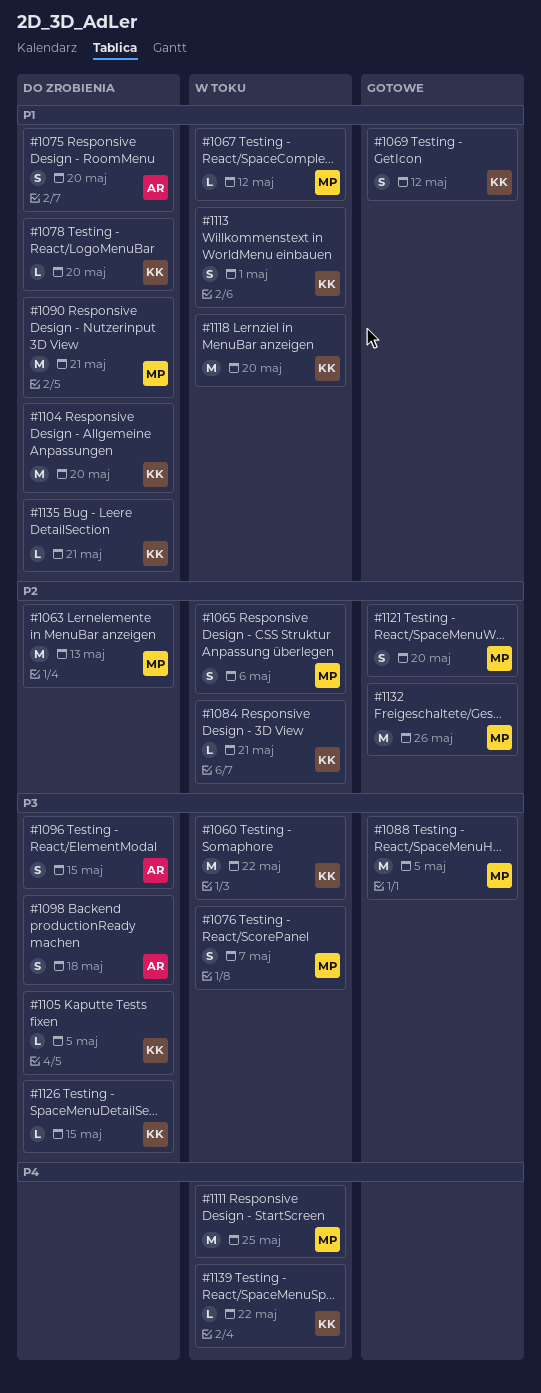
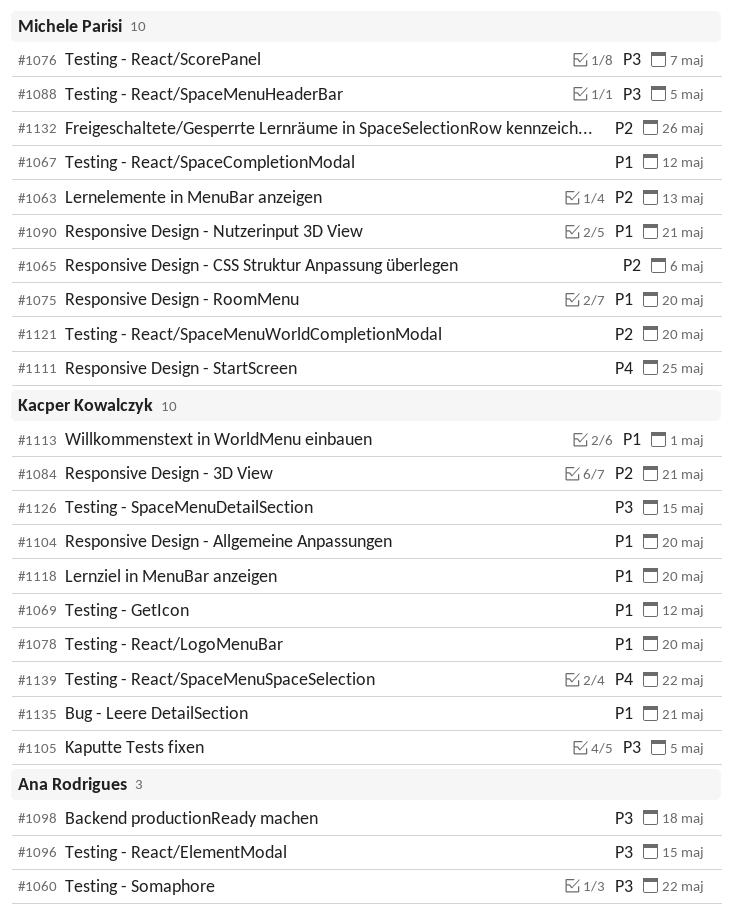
#1060, owner: Kacper Kowalczyk -> Ana Rodrigues
#1075, owner: Ana Rodrigues -> Michele Parisi

